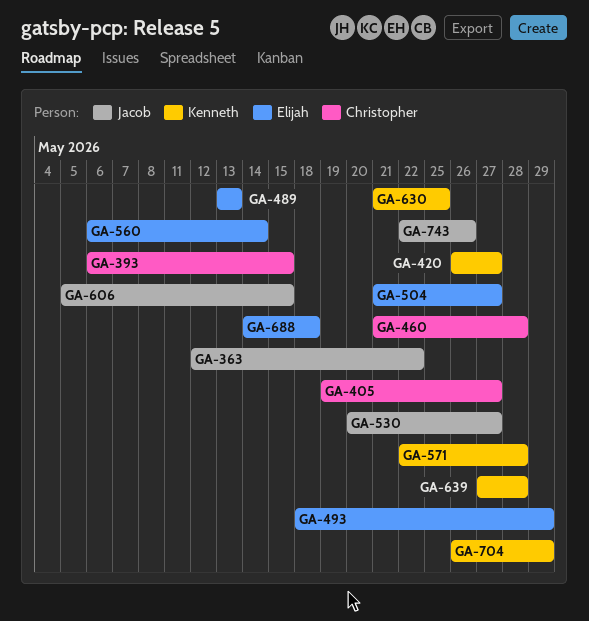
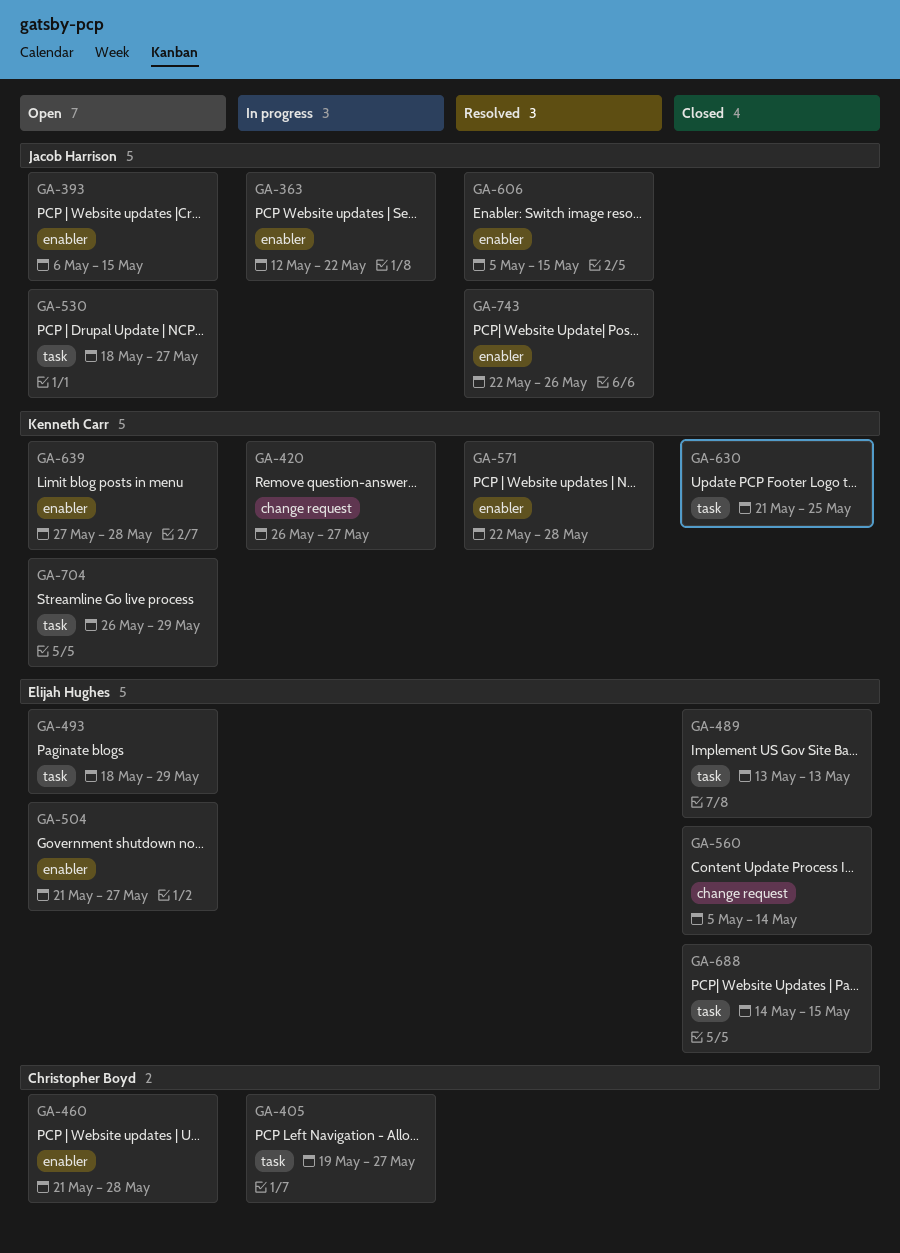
GA-393, owner: Christopher Boyd -> Jacob Harrison
GA-530, start: May 20 -> May 18
GA-560, start: May 6 -> May 5
GA-688, due: May 18 -> May 15

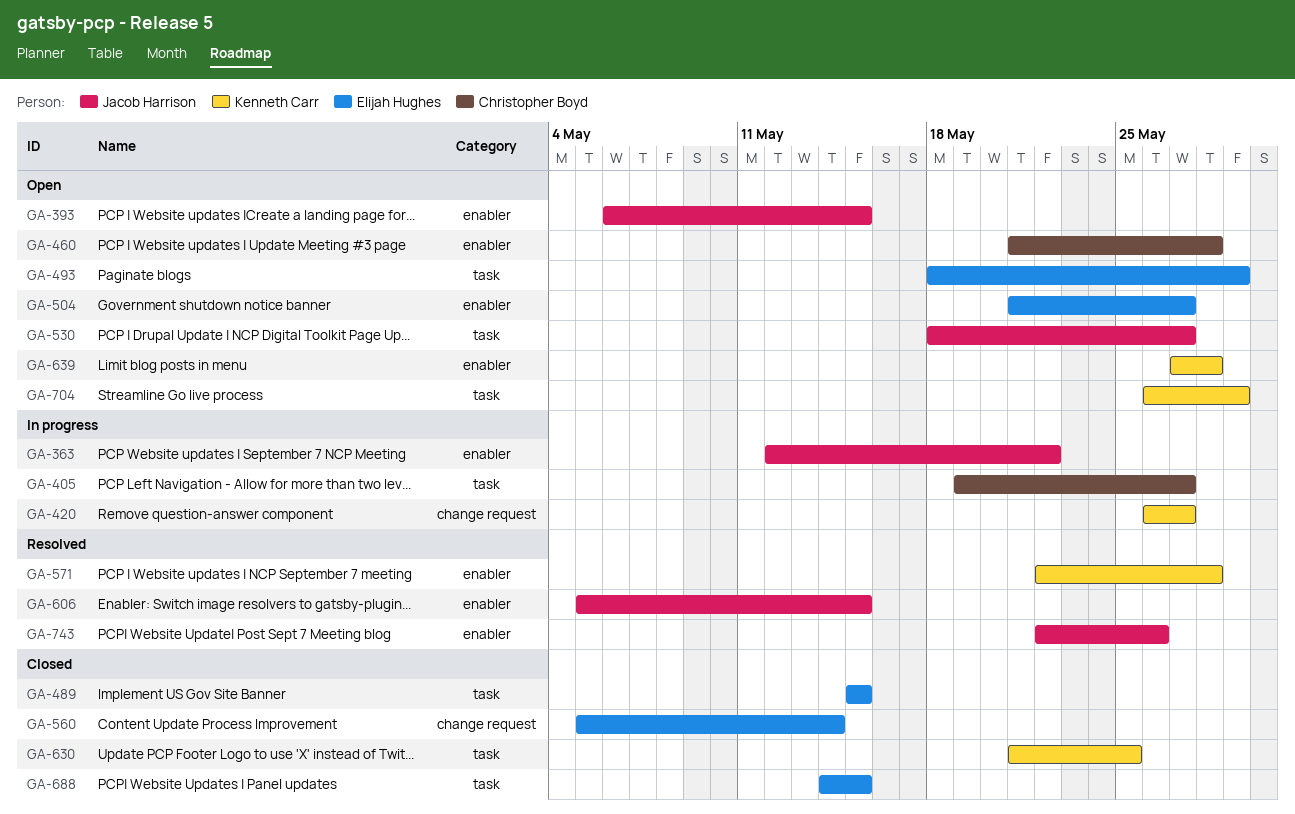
GA-489, start: May 13 -> May 15
GA-489, due: May 13 -> May 15

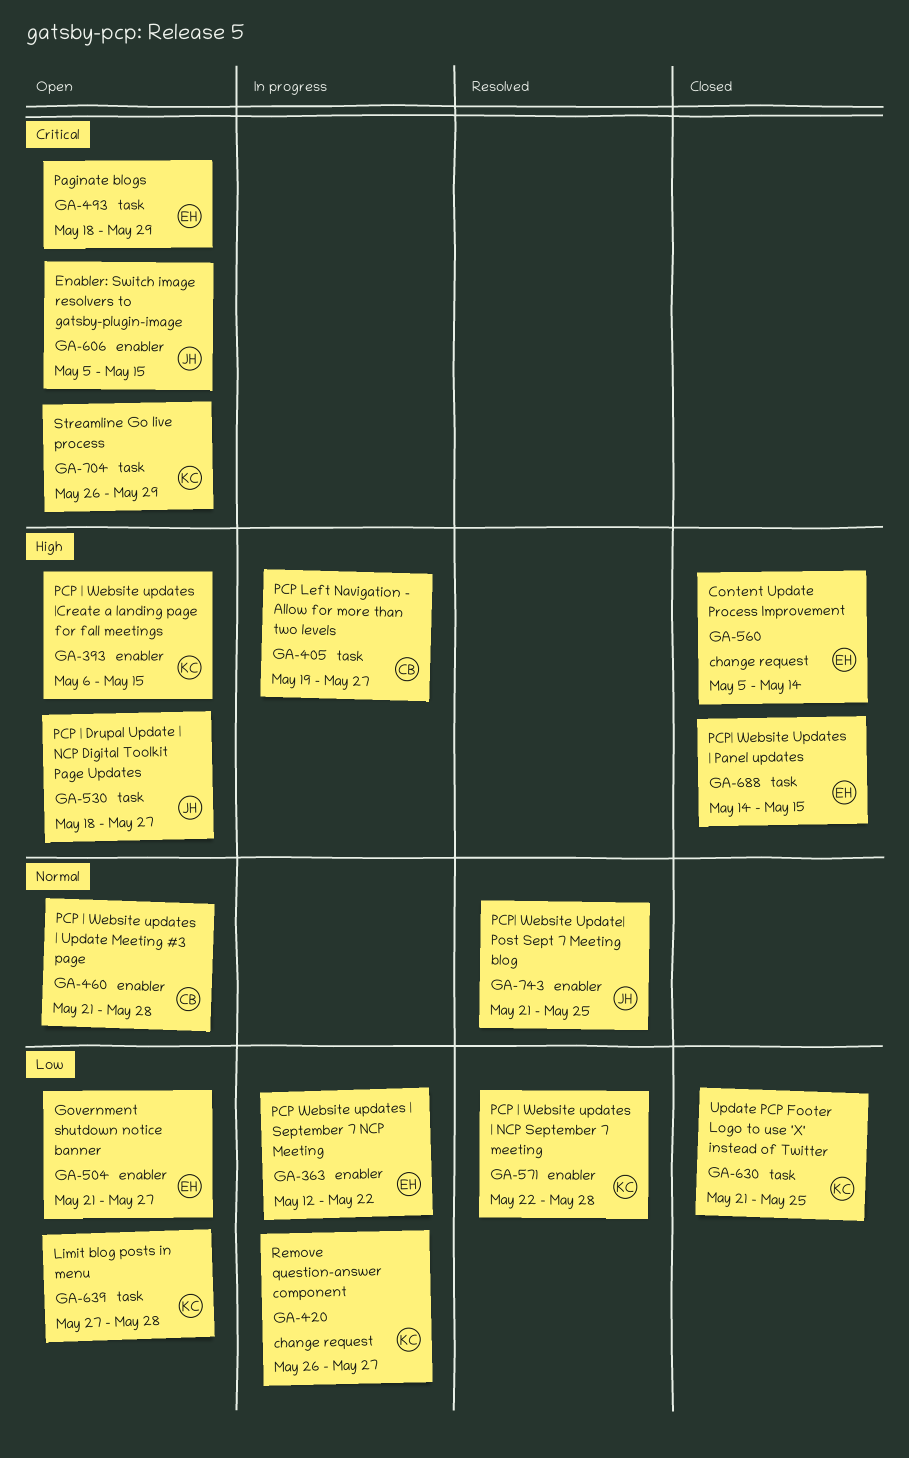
GA-363, owner: Jacob Harrison -> Elijah Hughes
GA-393, owner: Jacob Harrison -> Kenneth Carr
GA-489: present -> none
GA-606, status: Resolved -> Open
GA-639, label: enabler -> task
GA-743, start: May 22 -> May 21
GA-743, due: May 26 -> May 25

